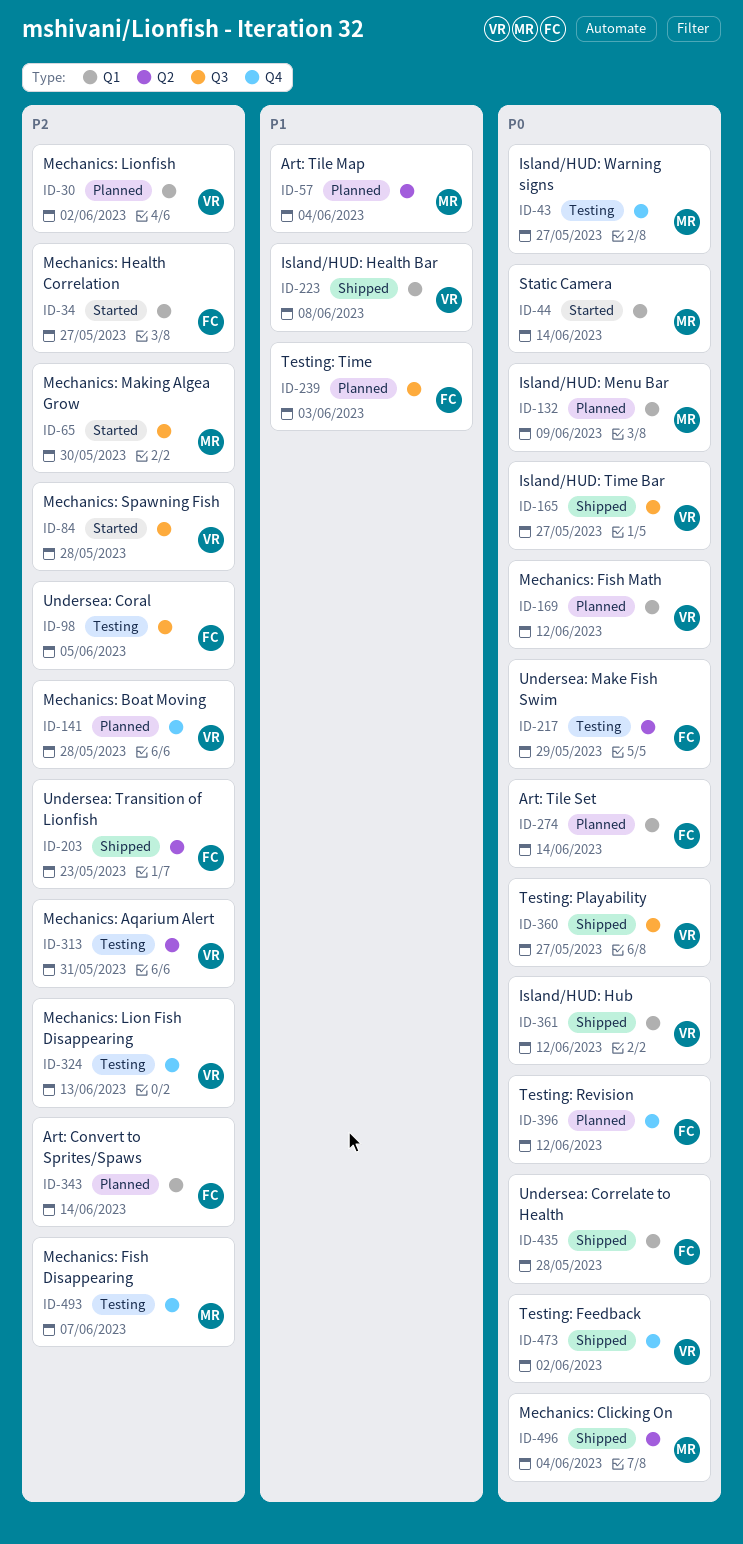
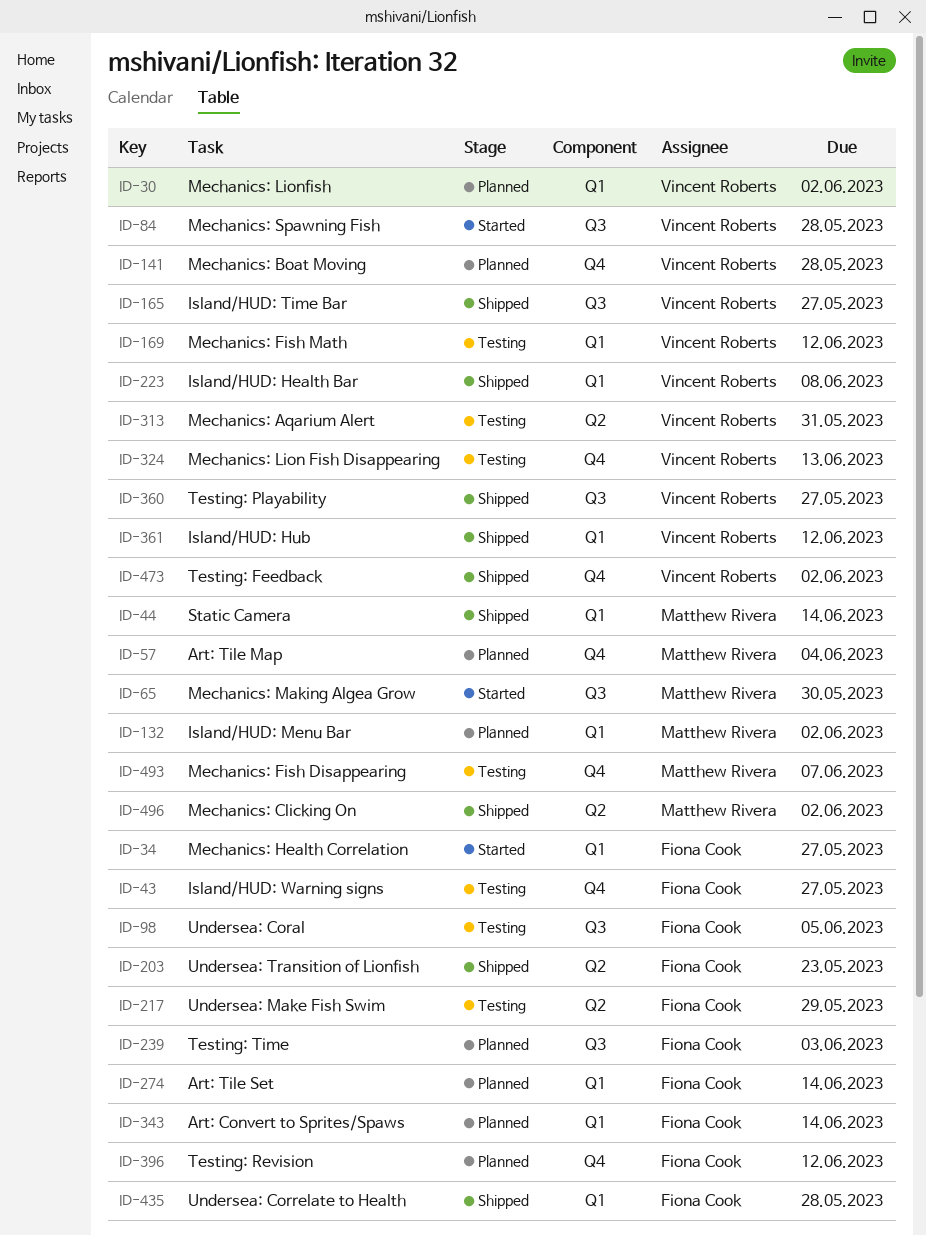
ID-43, owner: Matthew Rivera -> Fiona Cook
ID-44, status: Started -> Shipped
ID-57, label: Q2 -> Q4
ID-132, due: Jun 9 -> Jun 2
ID-169, status: Planned -> Testing
ID-496, due: Jun 4 -> Jun 2

